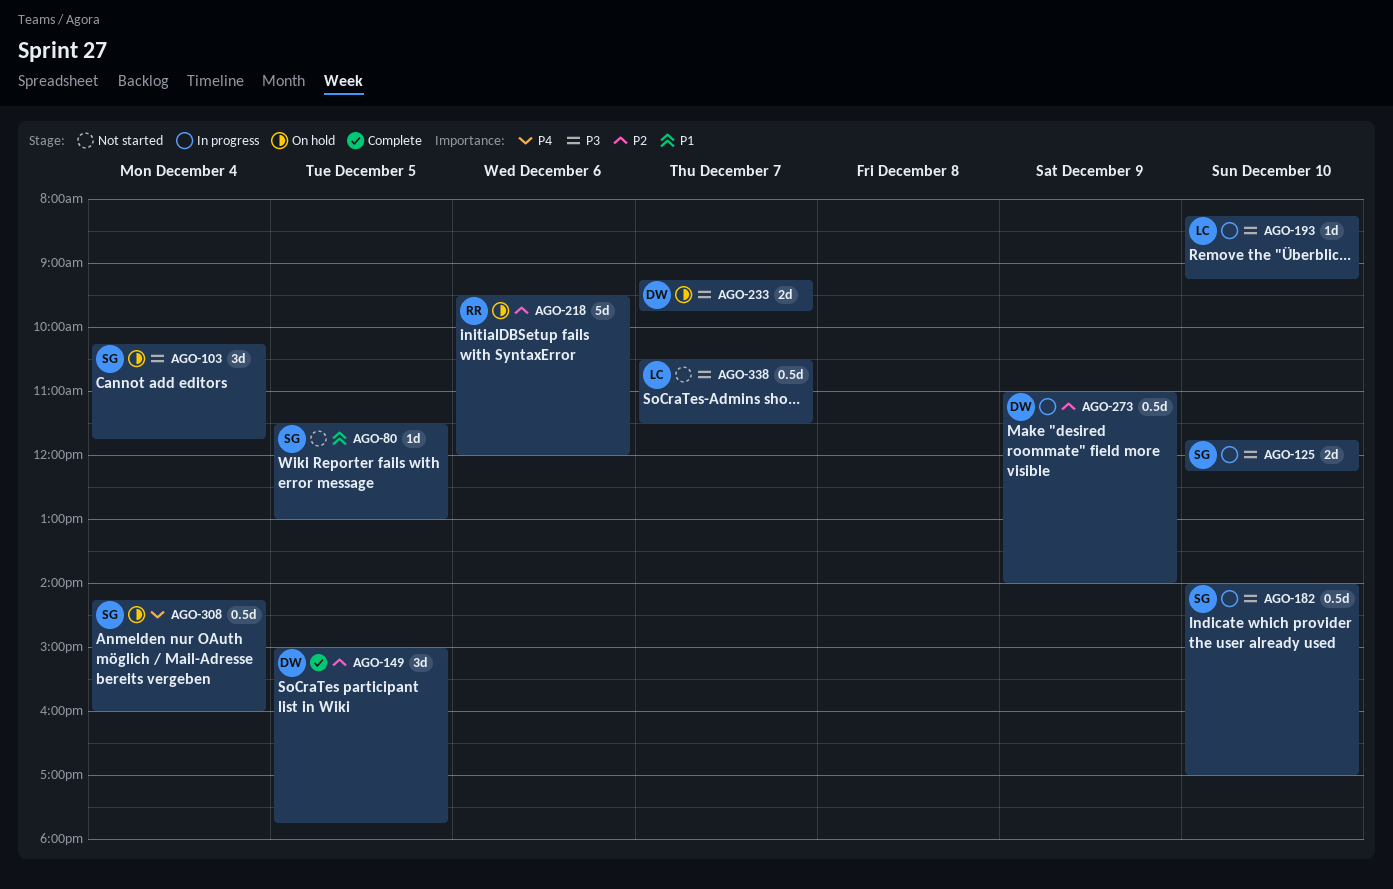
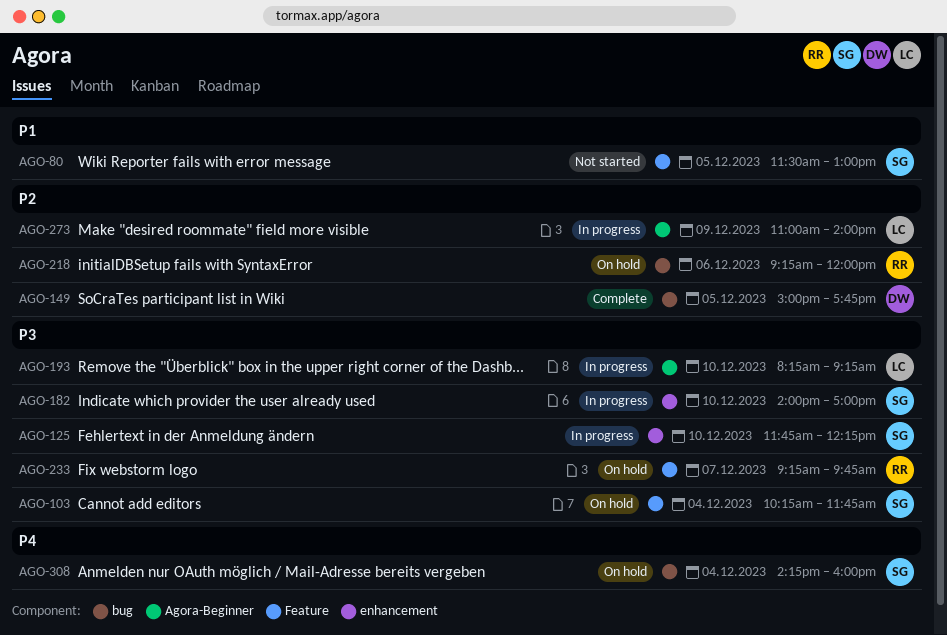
AGO-218, begins: 09:30 -> 09:15
AGO-233, owner: DW -> RR
AGO-273, owner: DW -> LC
AGO-338: present -> none

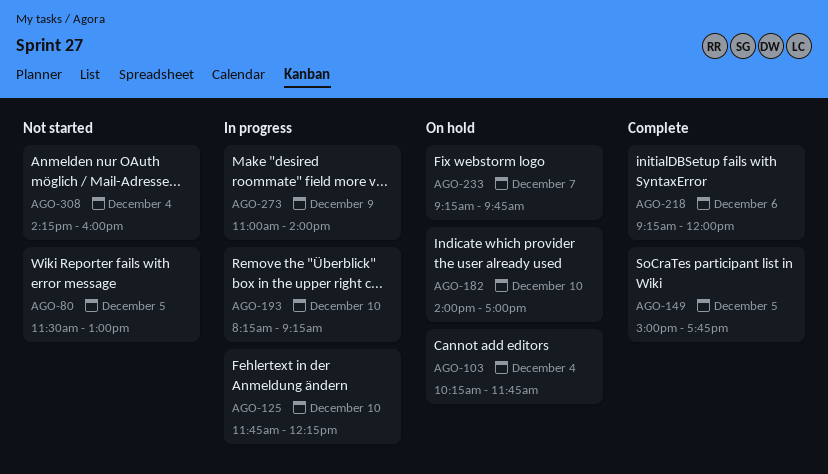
AGO-182, status: In progress -> On hold
AGO-218, status: On hold -> Complete
AGO-308, status: On hold -> Not started

